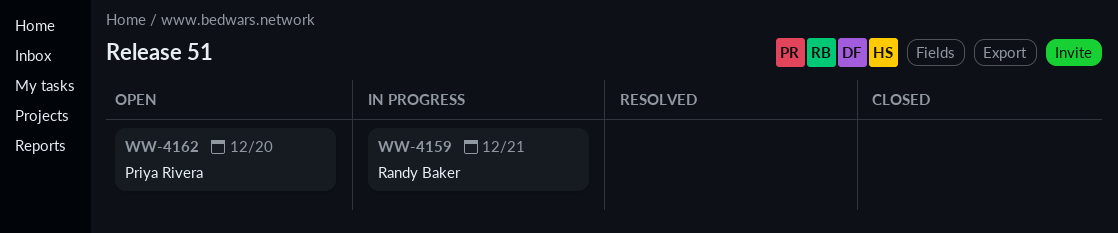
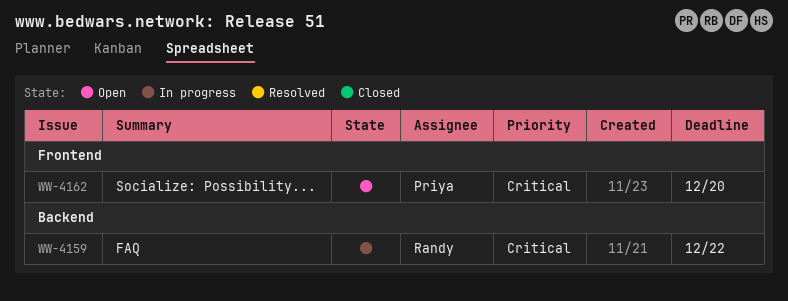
WW-4159, due: Dec 21 -> Dec 22

